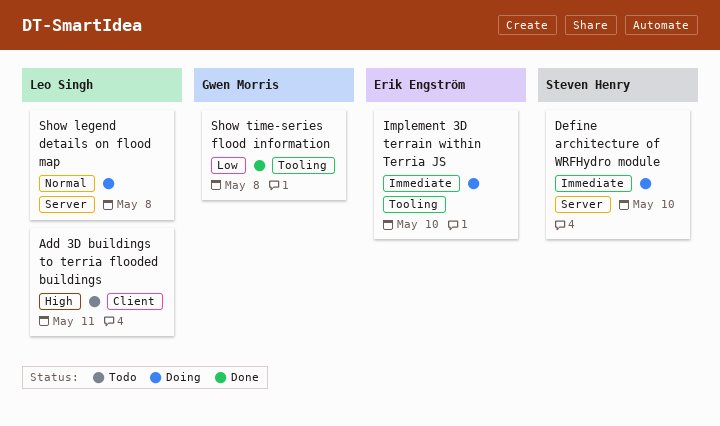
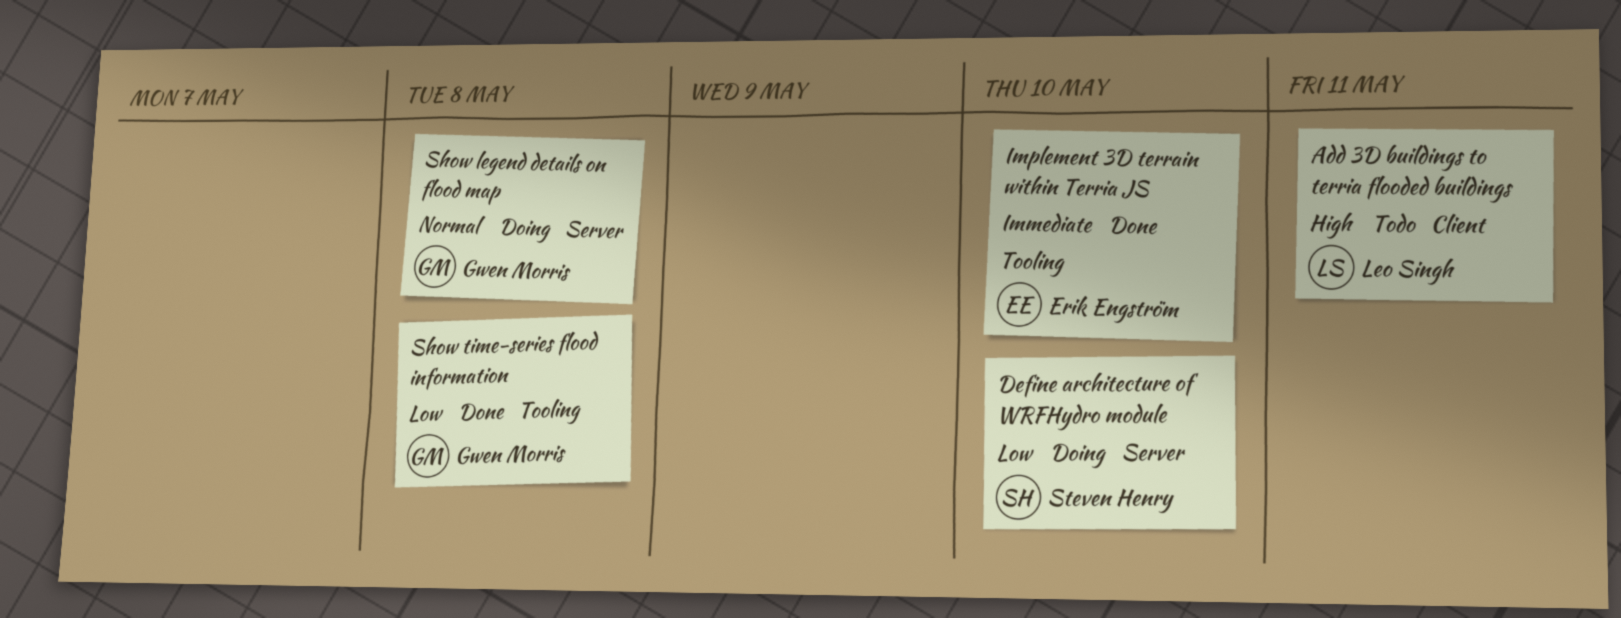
Define architecture of WRFHydro module, priority: Immediate -> Low
Implement 3D terrain within Terria JS, status: Doing -> Done
Show legend details on flood map, owner: Leo Singh -> Gwen Morris

